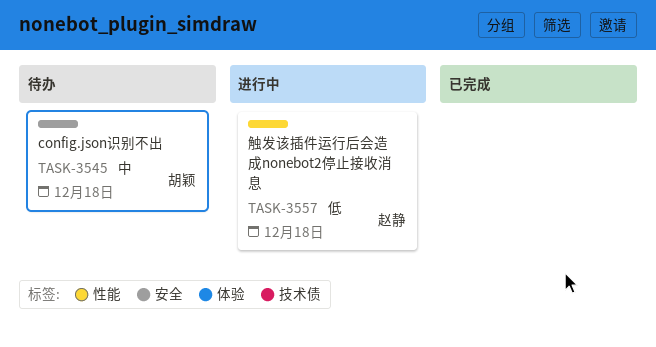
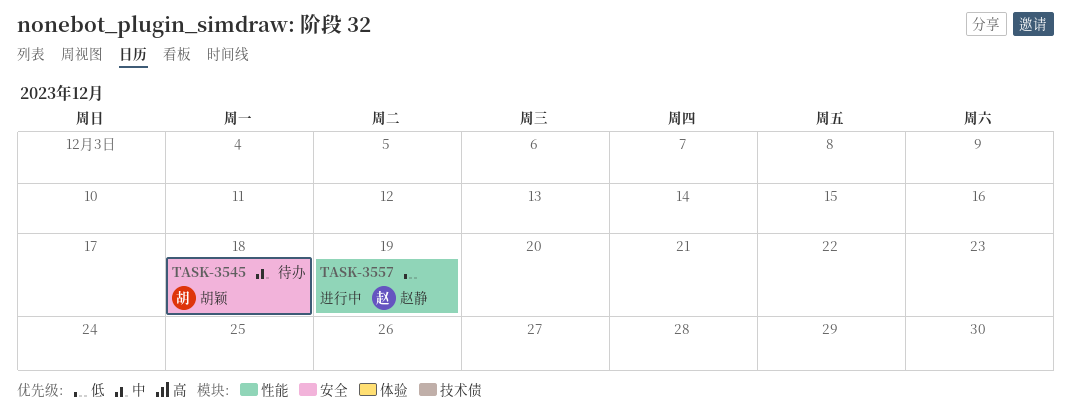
TASK-3557, due: Dec 18 -> Dec 19

